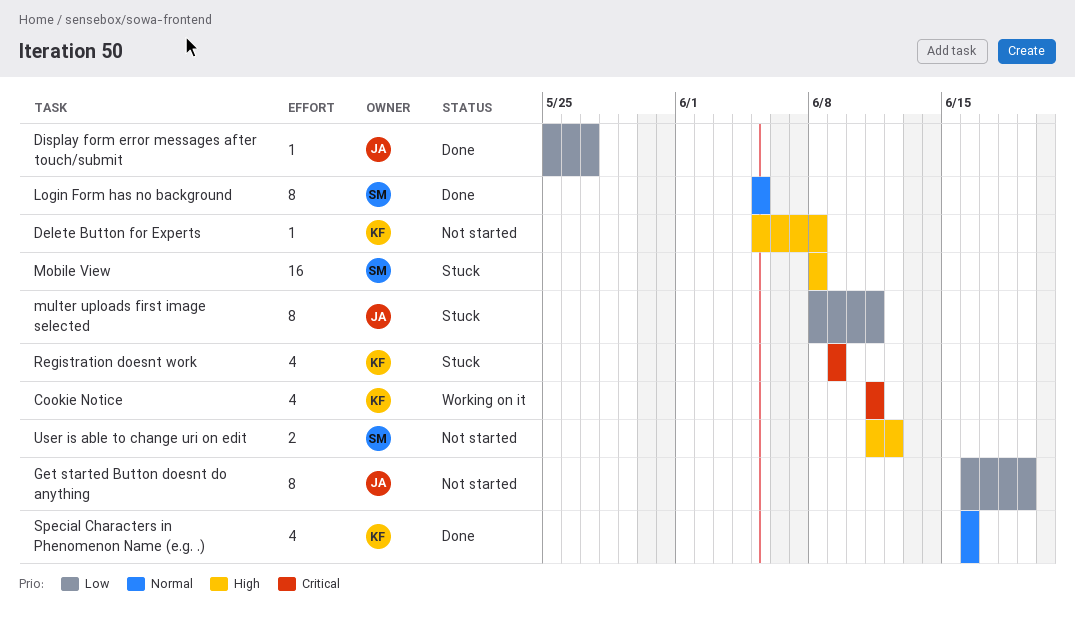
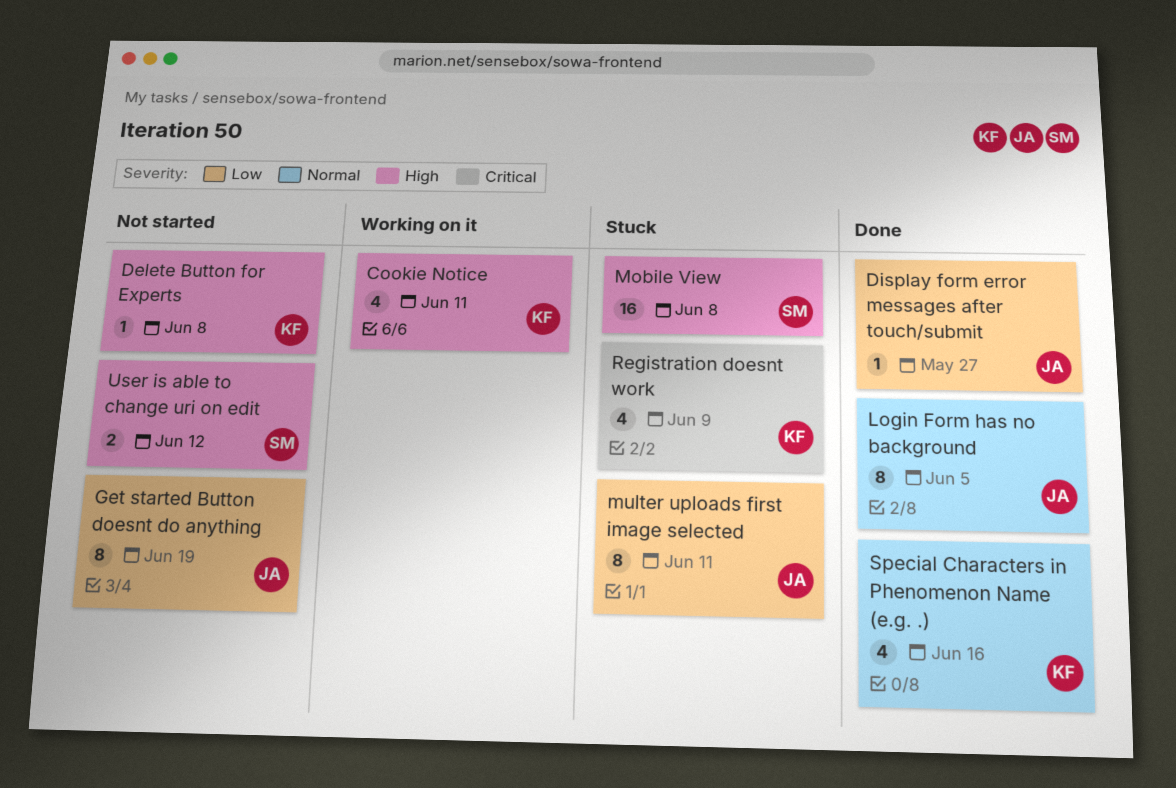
Cookie Notice, priority: Critical -> High
Login Form has no background, owner: SM -> JA

